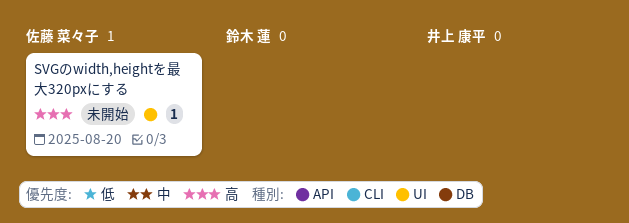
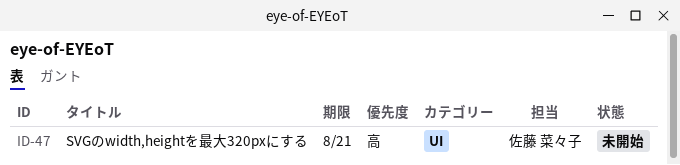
SVGのwidth,heightを最大320pxにする, due: Aug 20 -> Aug 21

